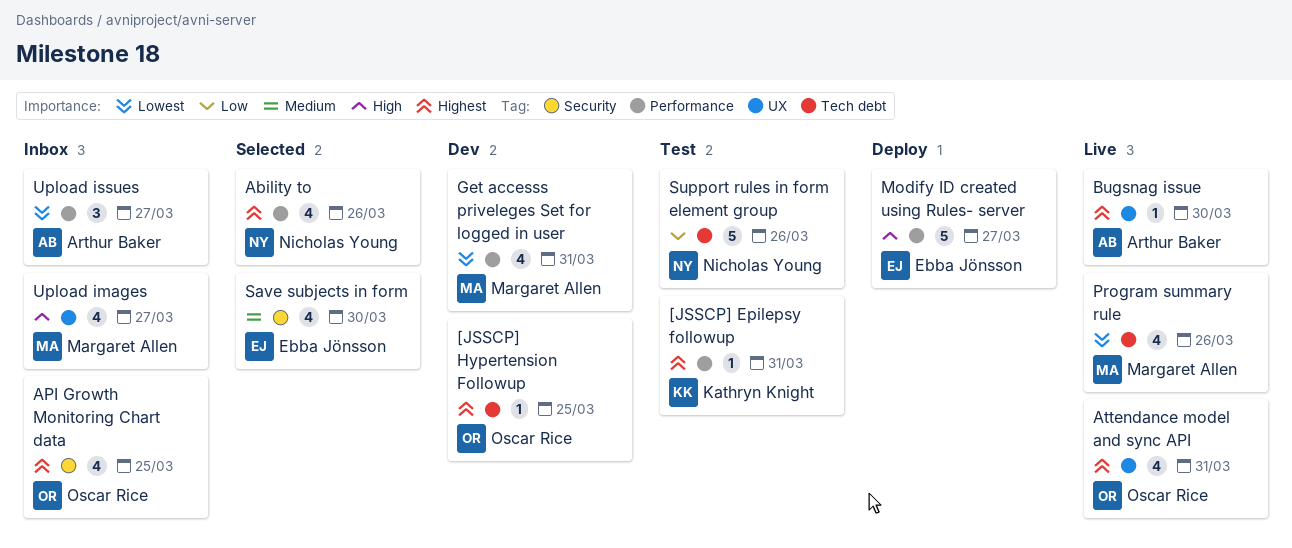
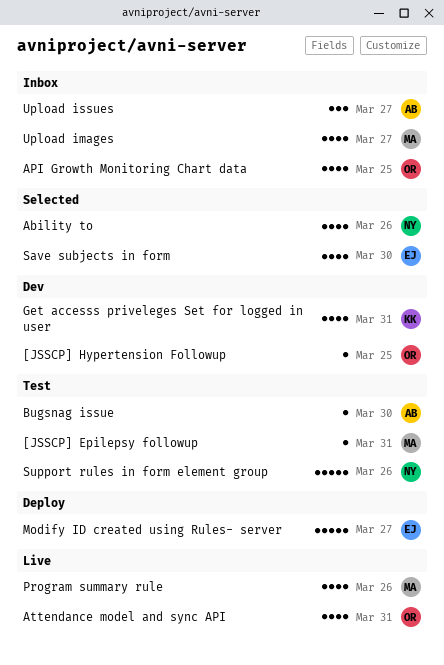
[JSSCP] Epilepsy followup, owner: Kathryn Knight -> Margaret Allen
Bugsnag issue, status: Live -> Test
Get accesss priveleges Set for logged in user, owner: Margaret Allen -> Kathryn Knight

